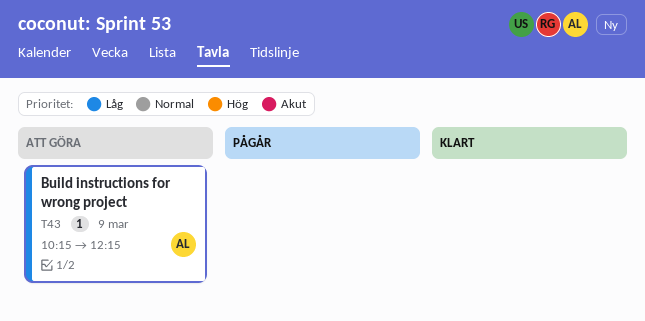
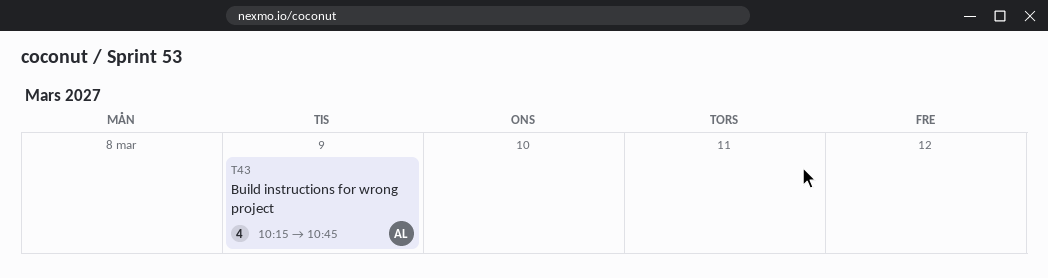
T43, estimate: 1 -> 4
T43, ends: 12:15 -> 10:45

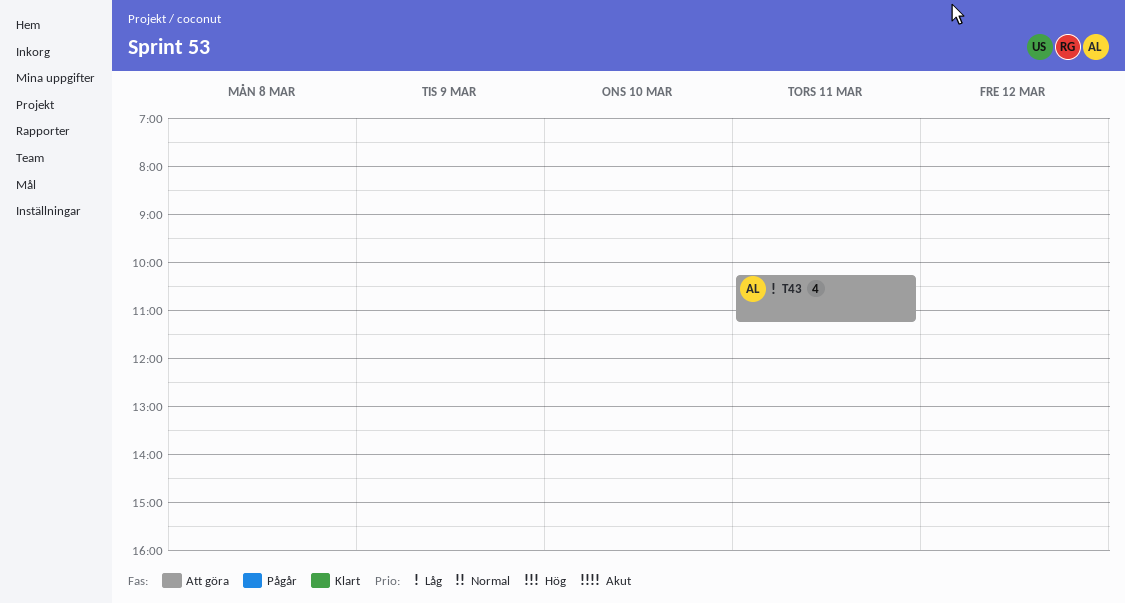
T43, day: Mar 9 -> Mar 11
T43, ends: 10:45 -> 11:15

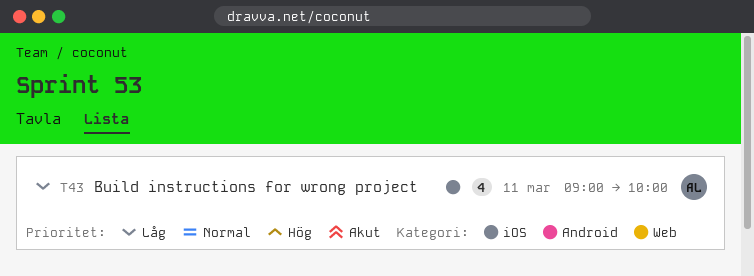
T43, begins: 10:15 -> 09:00
T43, ends: 11:15 -> 10:00

